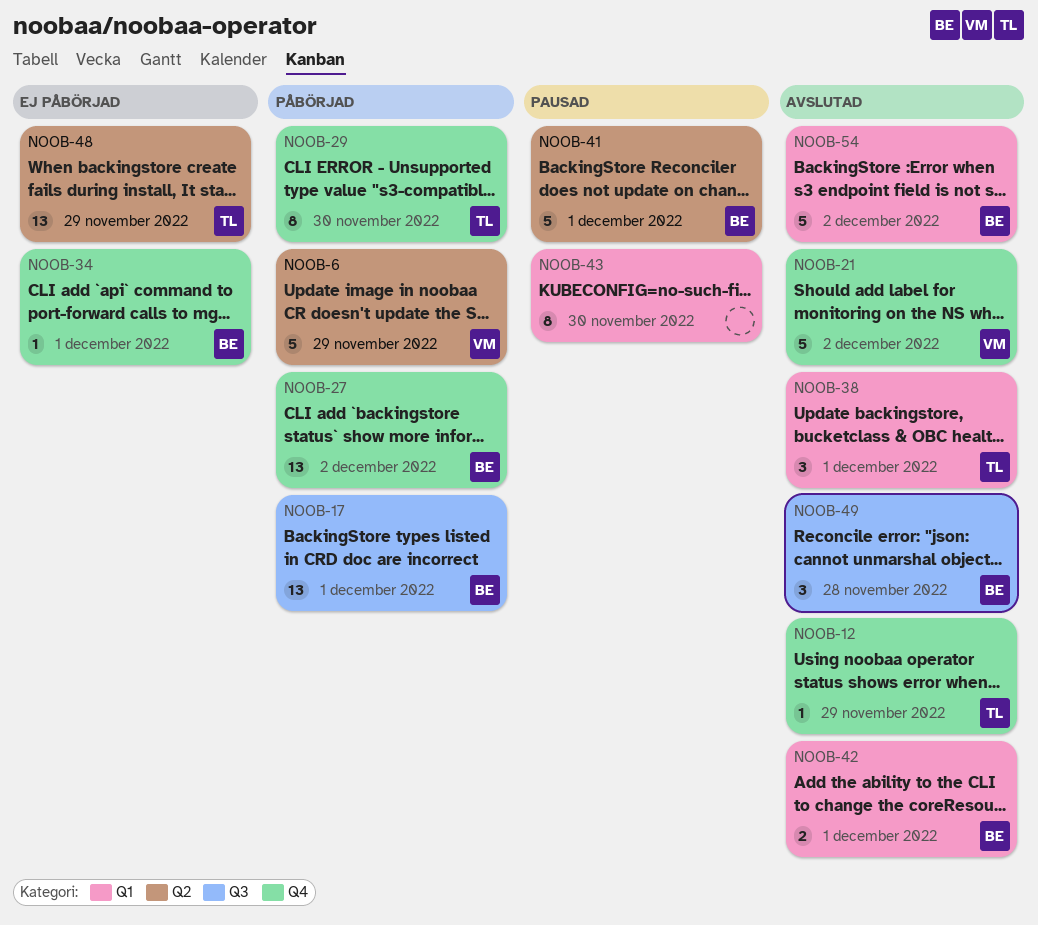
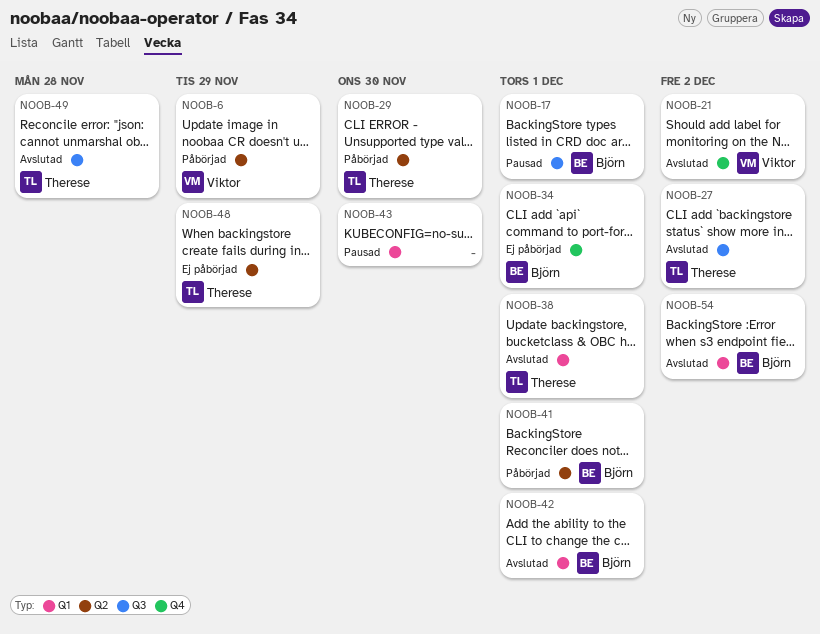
NOOB-12: present -> none
NOOB-17, status: Påbörjad -> Pausad
NOOB-27, status: Påbörjad -> Avslutad
NOOB-27, owner: Björn -> Therese
NOOB-27, label: Q4 -> Q3
NOOB-29, label: Q4 -> Q2
NOOB-41, status: Pausad -> Påbörjad
NOOB-49, owner: Björn -> Therese

